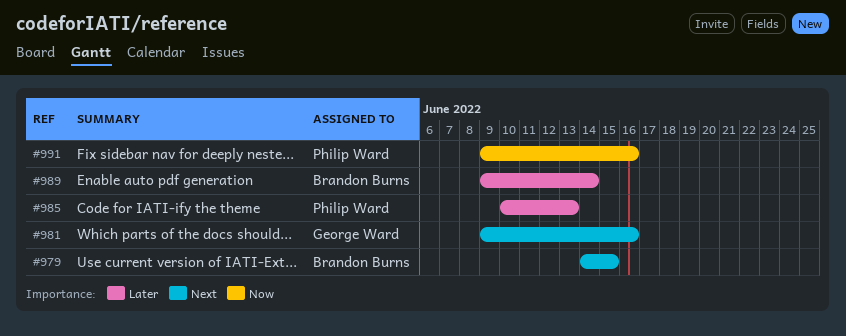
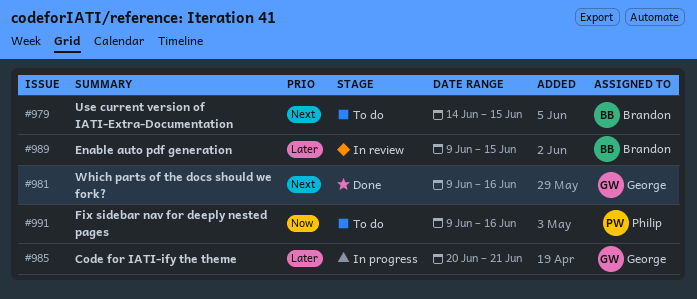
#985, owner: Philip Ward -> George Ward
#985, start: Jun 10 -> Jun 20
#985, due: Jun 13 -> Jun 21
#989, due: Jun 14 -> Jun 15

